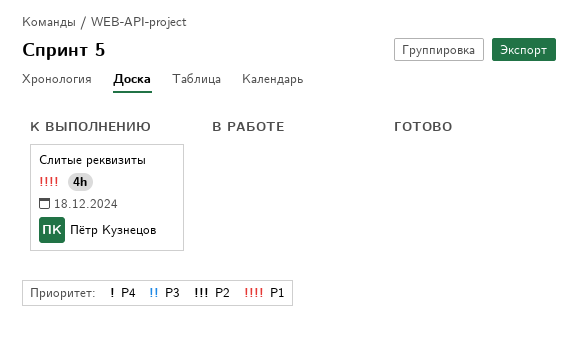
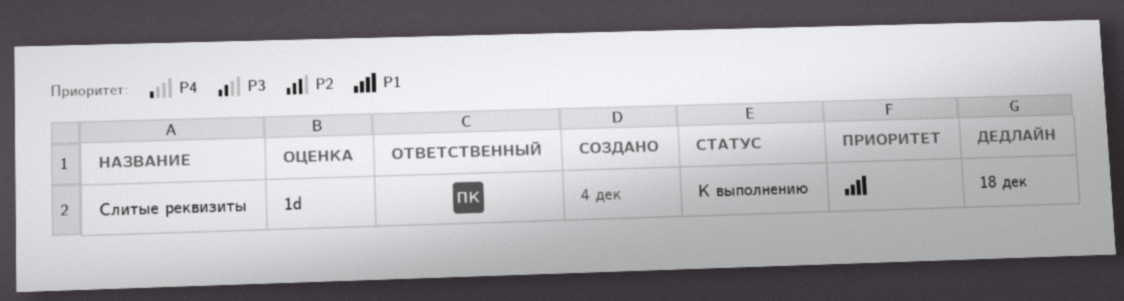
Слитые реквизиты, estimate: 4h -> 1d

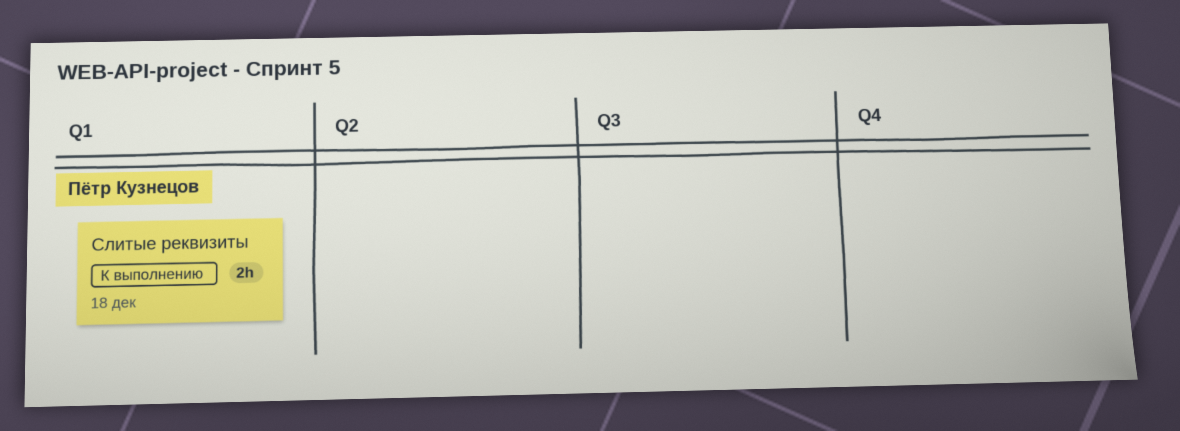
Слитые реквизиты, estimate: 1d -> 2h

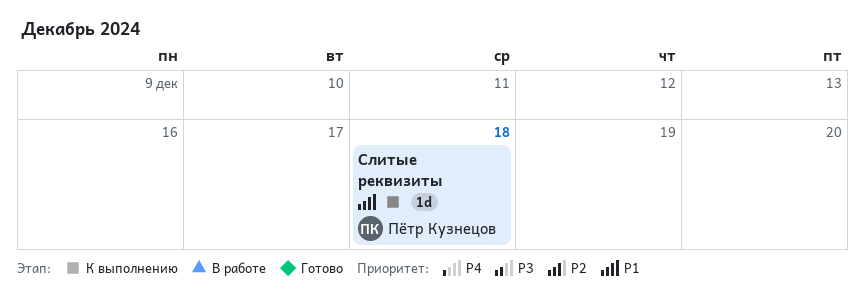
Слитые реквизиты, estimate: 2h -> 1d

